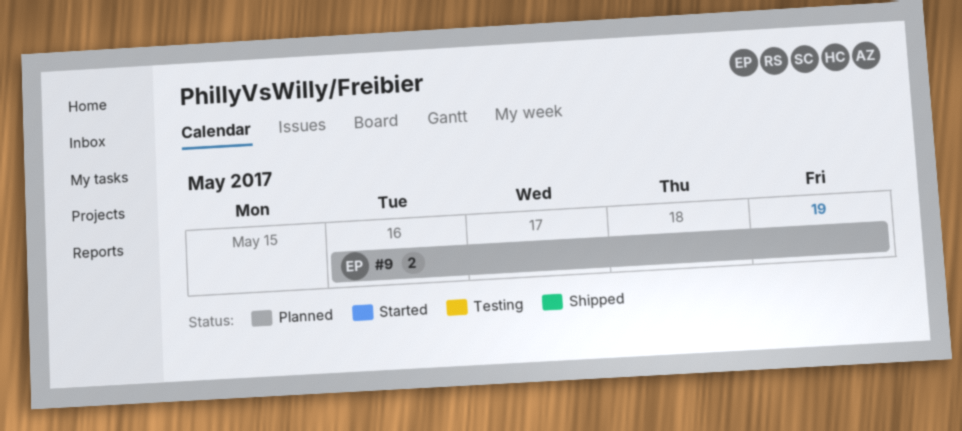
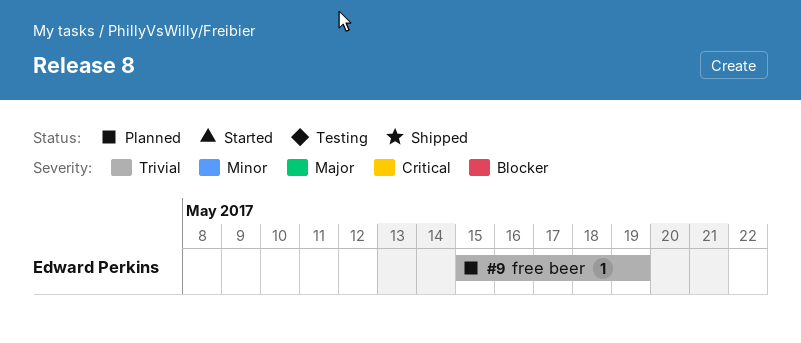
#9, estimate: 2 -> 1
#9, start: May 16 -> May 15

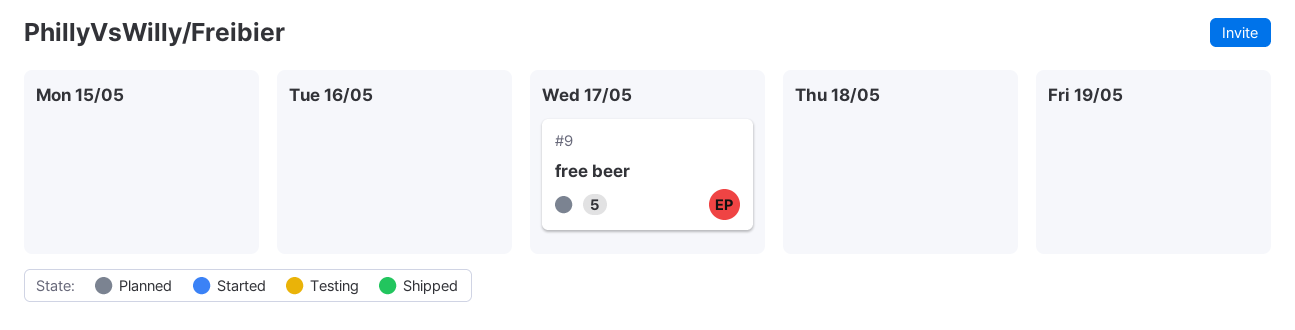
#9, estimate: 1 -> 5
#9, due: May 19 -> May 17

